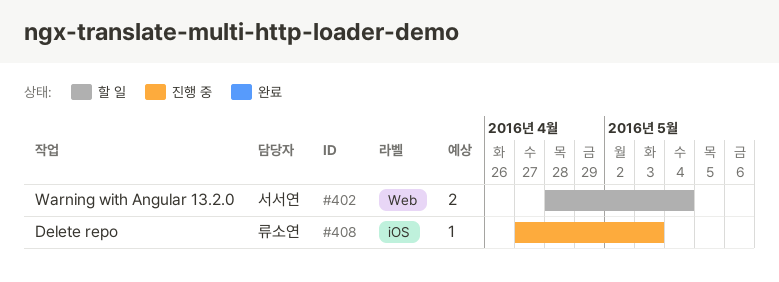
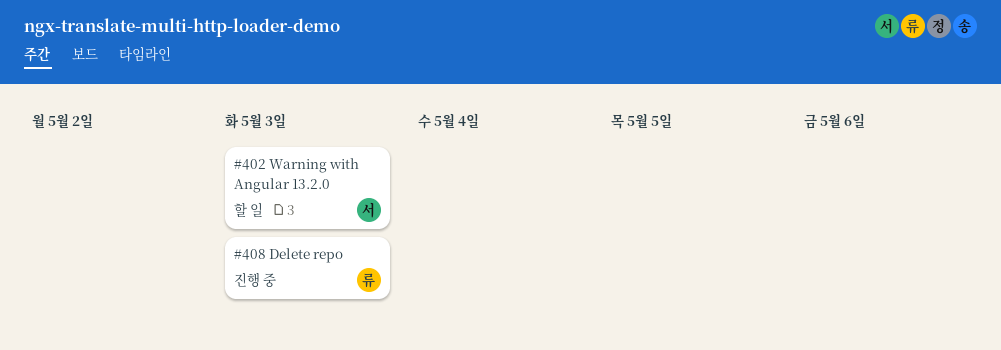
#402, due: May 4 -> May 3

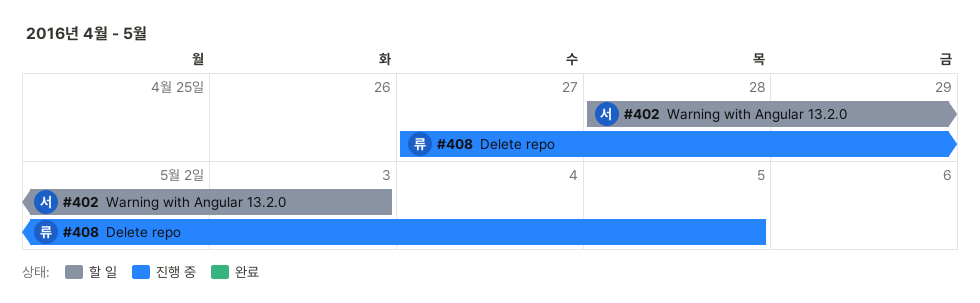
#408, due: May 3 -> May 5

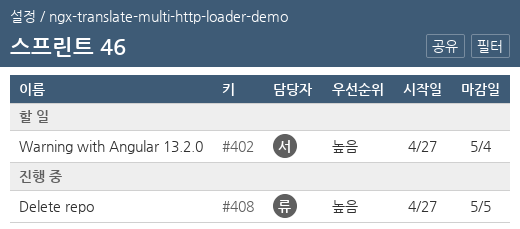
#402, start: Apr 28 -> Apr 27
#402, due: May 3 -> May 4

